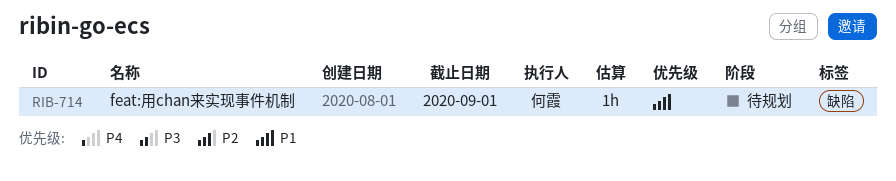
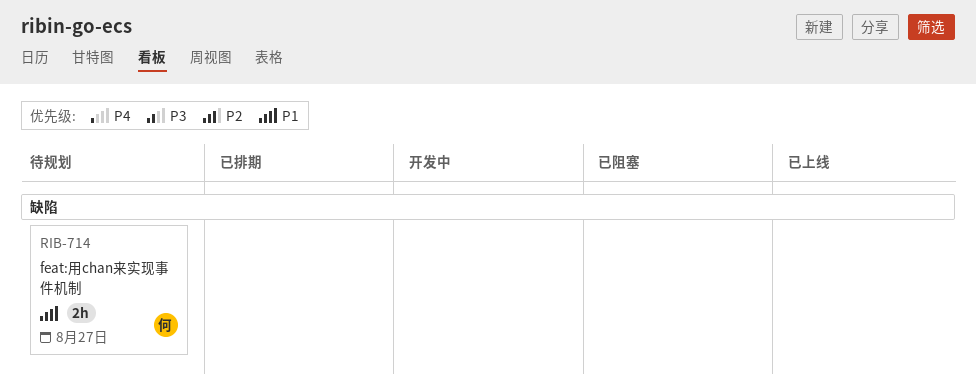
RIB-714, estimate: 1h -> 2h
RIB-714, due: Sep 1 -> Aug 27

